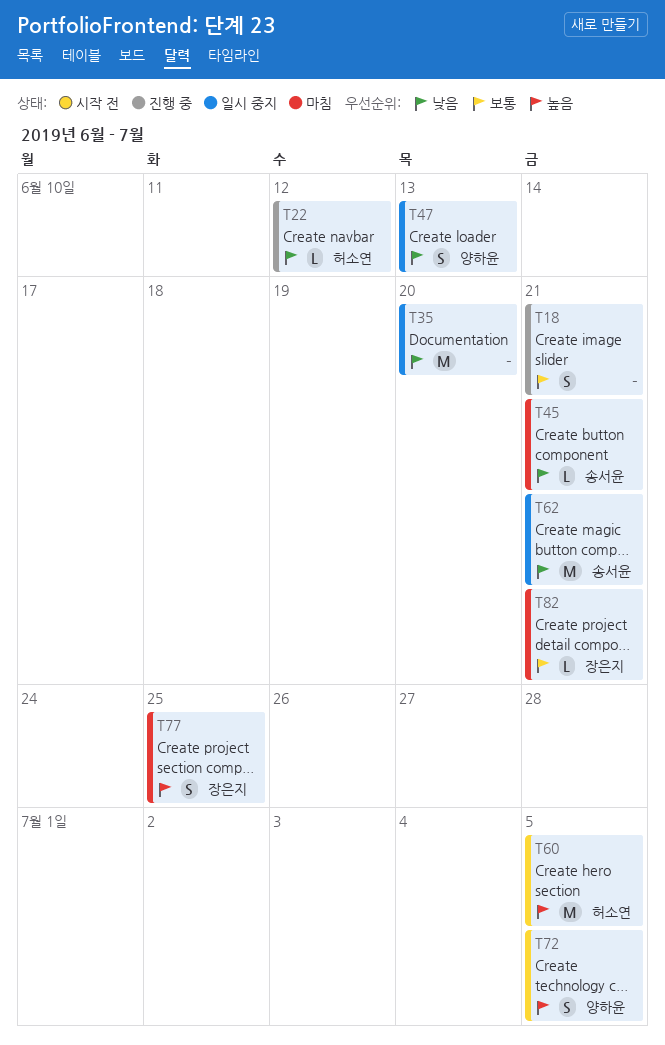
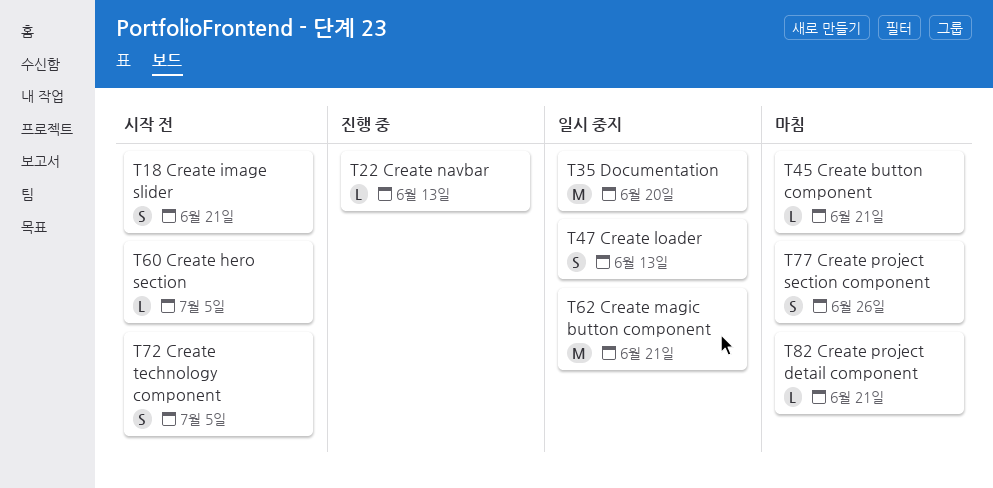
T18, status: 진행 중 -> 시작 전
T22, due: Jun 12 -> Jun 13
T60, estimate: M -> L
T77, due: Jun 25 -> Jun 26

